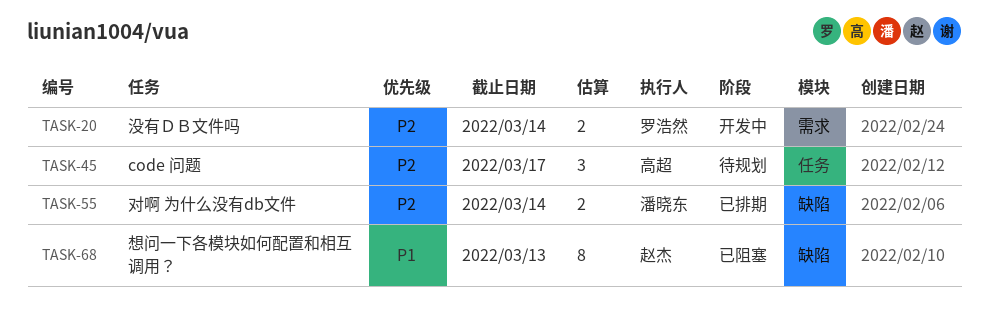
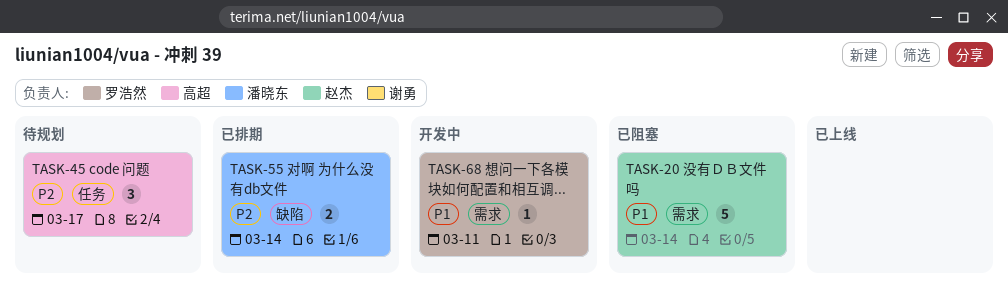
TASK-20, status: 开发中 -> 已阻塞
TASK-20, owner: 罗浩然 -> 赵杰
TASK-20, priority: P2 -> P1
TASK-20, estimate: 2 -> 5
TASK-68, status: 已阻塞 -> 开发中
TASK-68, owner: 赵杰 -> 罗浩然
TASK-68, label: 缺陷 -> 需求
TASK-68, estimate: 8 -> 1
TASK-68, due: Mar 13 -> Mar 11

